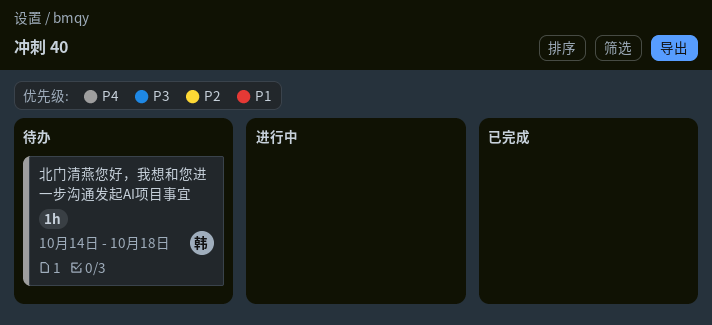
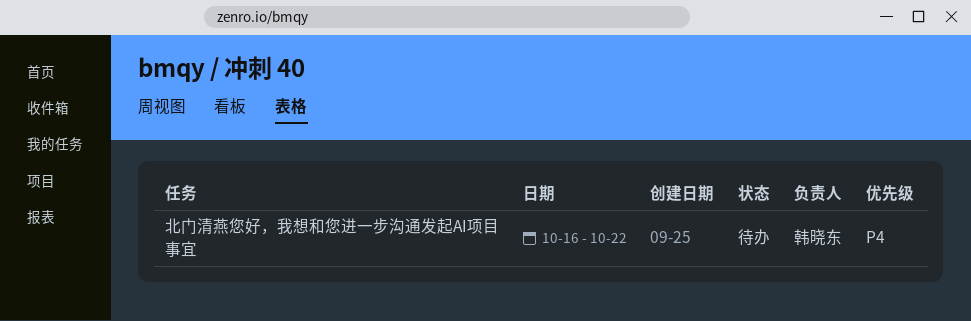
北门清燕您好，我想和您进一步沟通发起AI项目事宜, start: Oct 14 -> Oct 16
北门清燕您好，我想和您进一步沟通发起AI项目事宜, due: Oct 18 -> Oct 22

